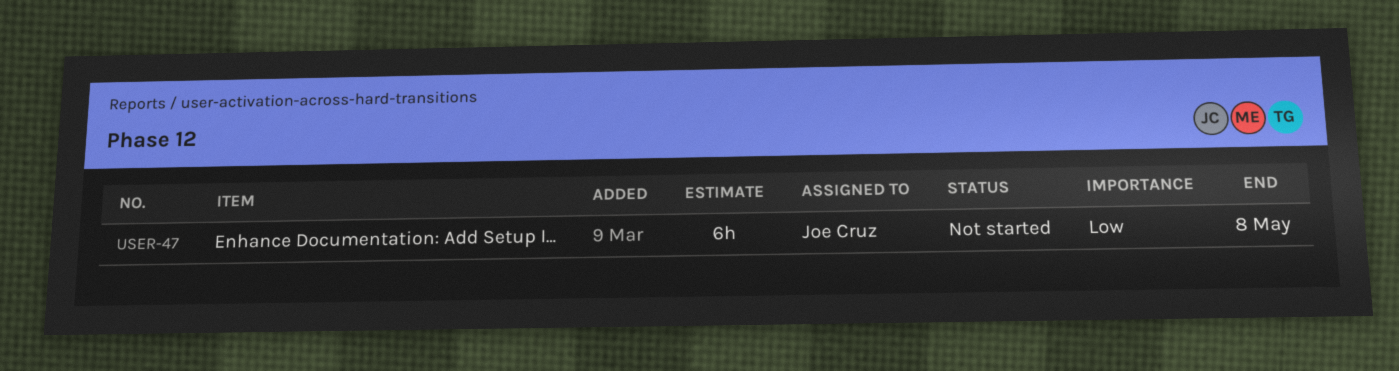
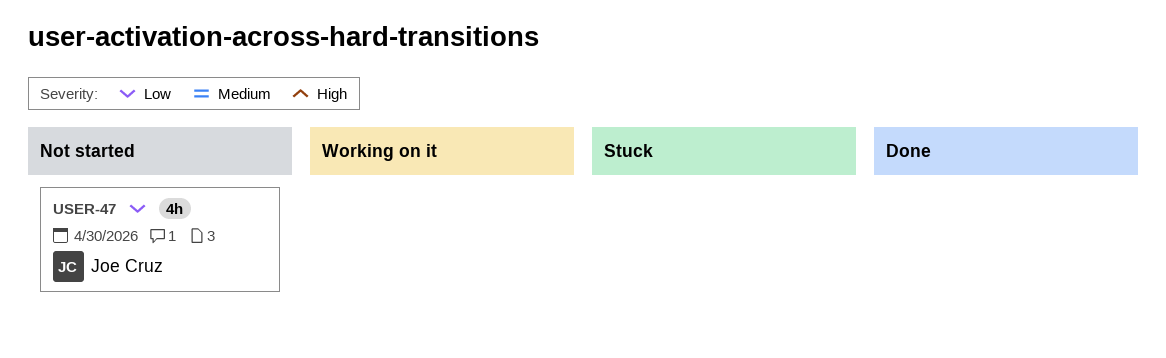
USER-47, estimate: 6h -> 4h
USER-47, due: May 8 -> Apr 30

